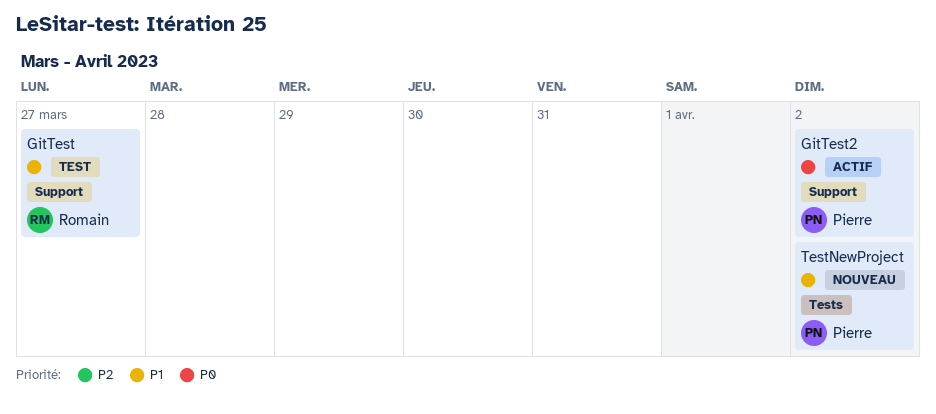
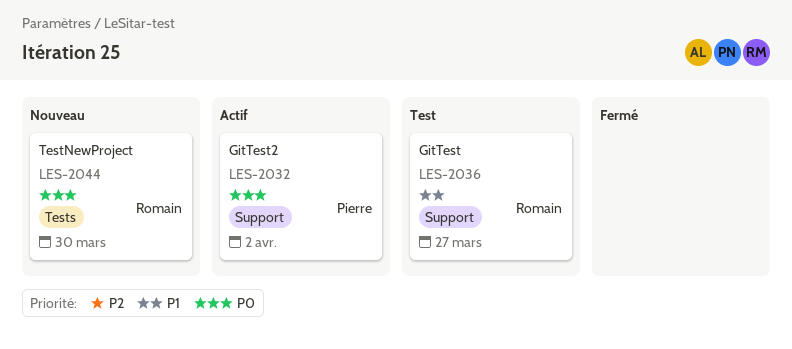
TestNewProject, owner: Pierre -> Romain
TestNewProject, priority: P1 -> P0
TestNewProject, due: Apr 2 -> Mar 30

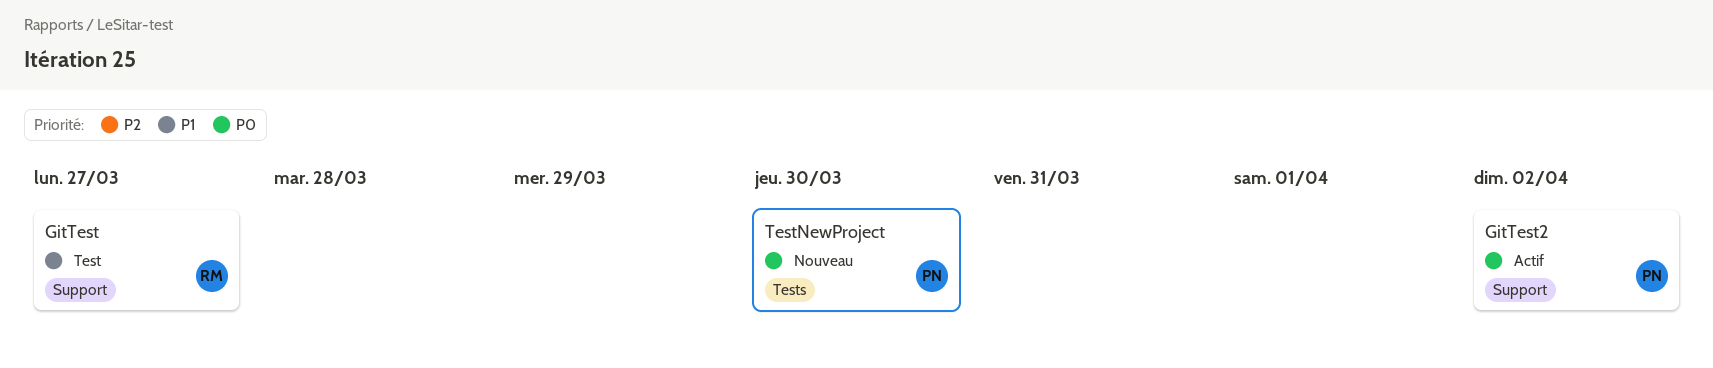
TestNewProject, owner: Romain -> Pierre

